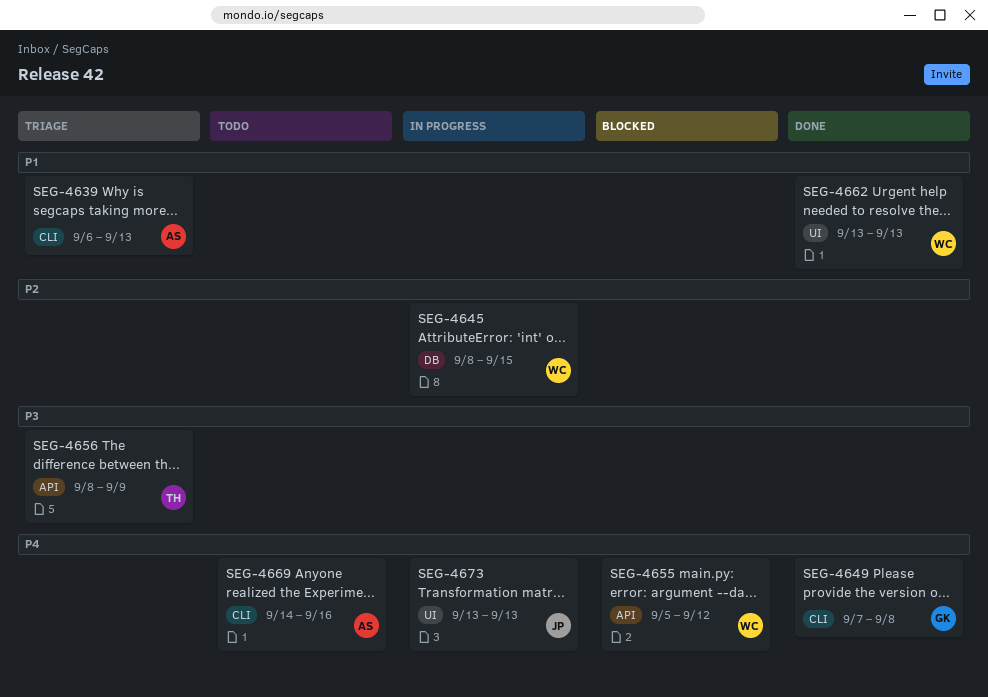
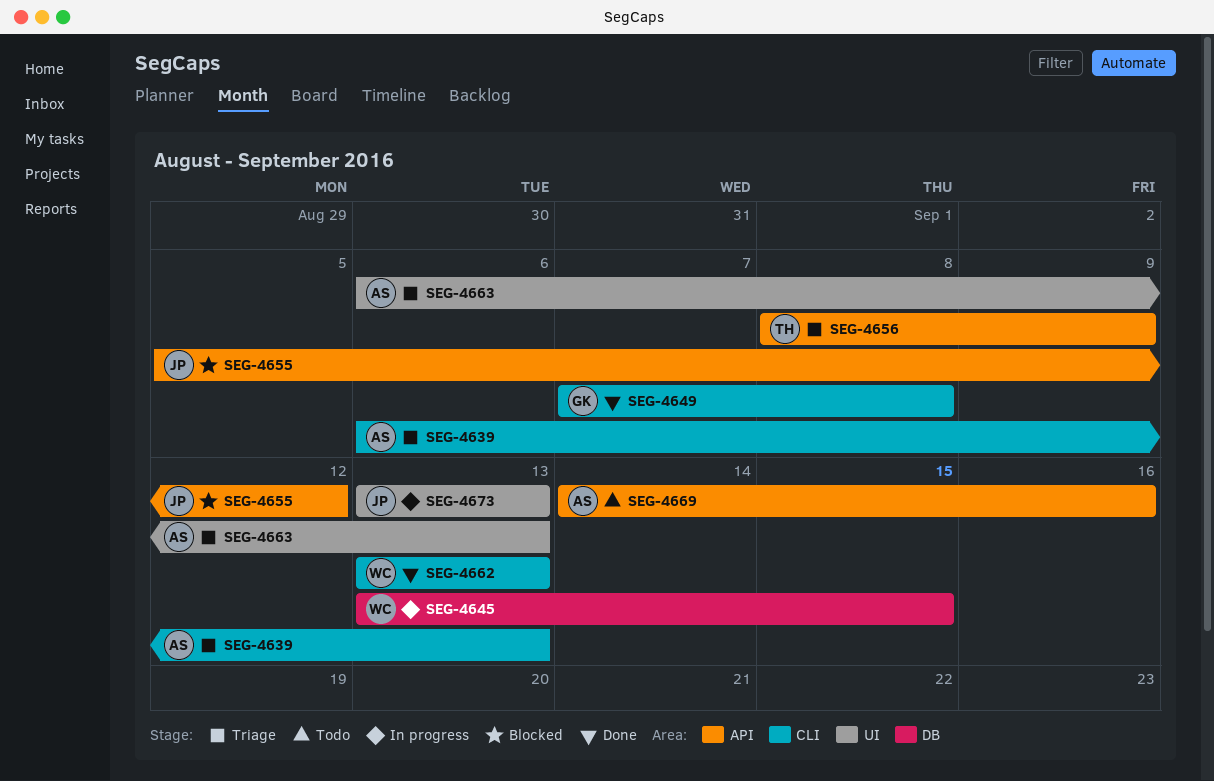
SEG-4645, start: Sep 8 -> Sep 13
SEG-4655, owner: WC -> JP
SEG-4662, label: UI -> CLI
SEG-4663: none -> present
SEG-4669, label: CLI -> API

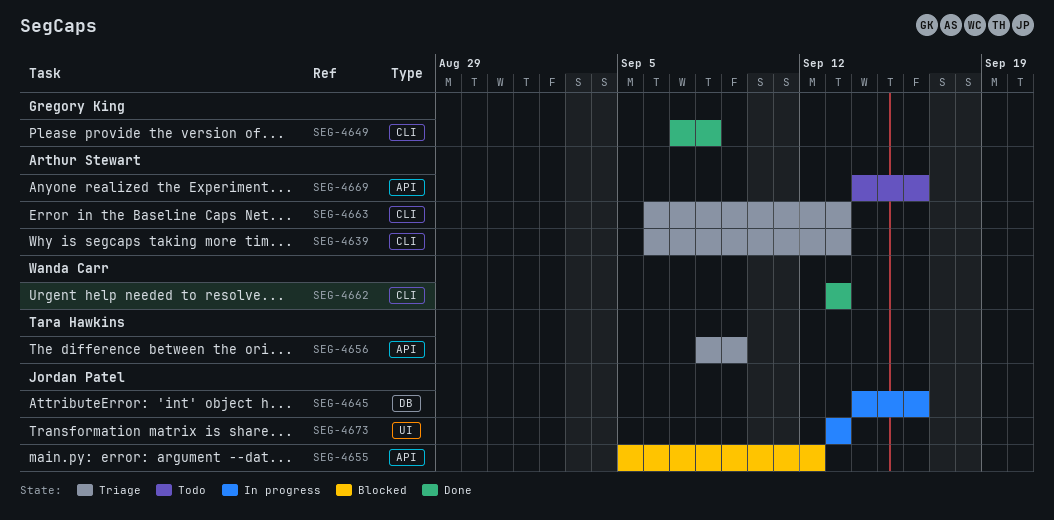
SEG-4645, owner: Wanda Carr -> Jordan Patel
SEG-4645, start: Sep 13 -> Sep 14
SEG-4645, due: Sep 15 -> Sep 16
SEG-4663, label: UI -> CLI

